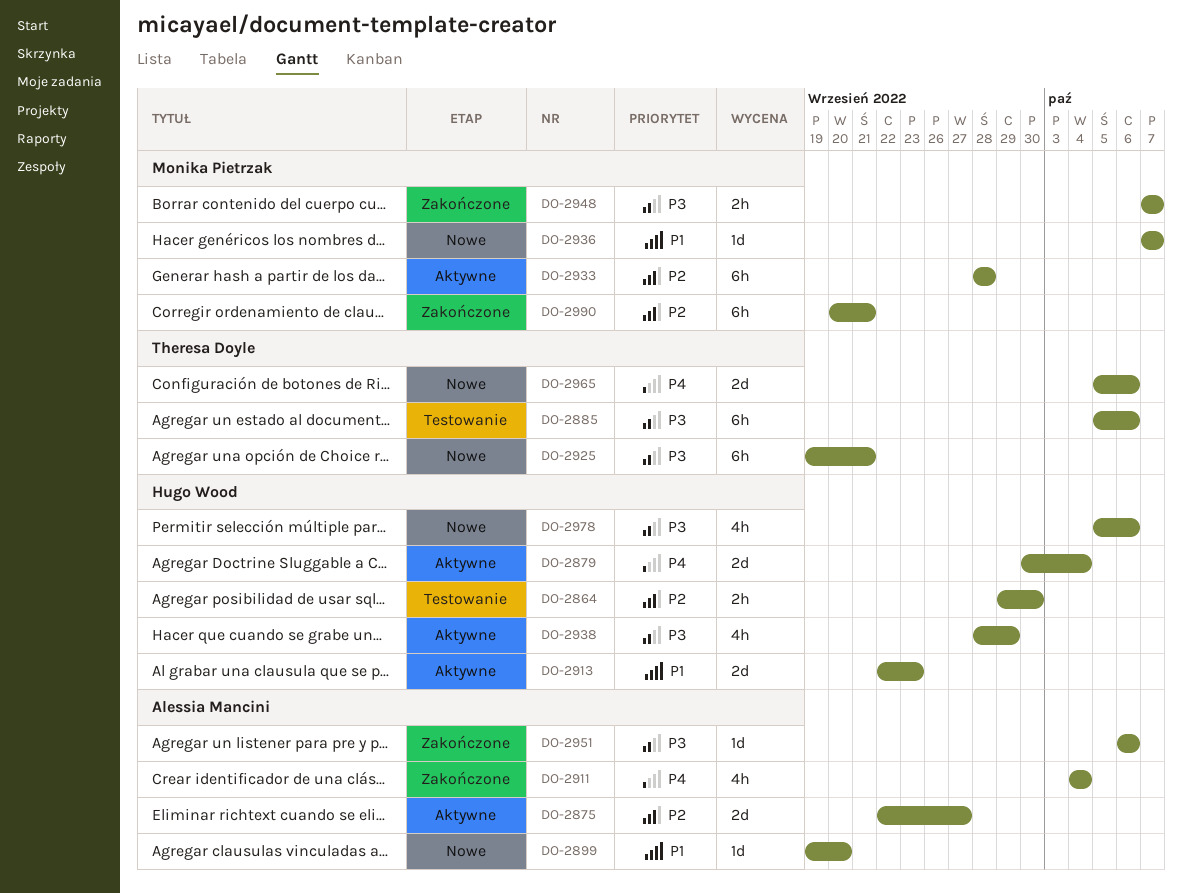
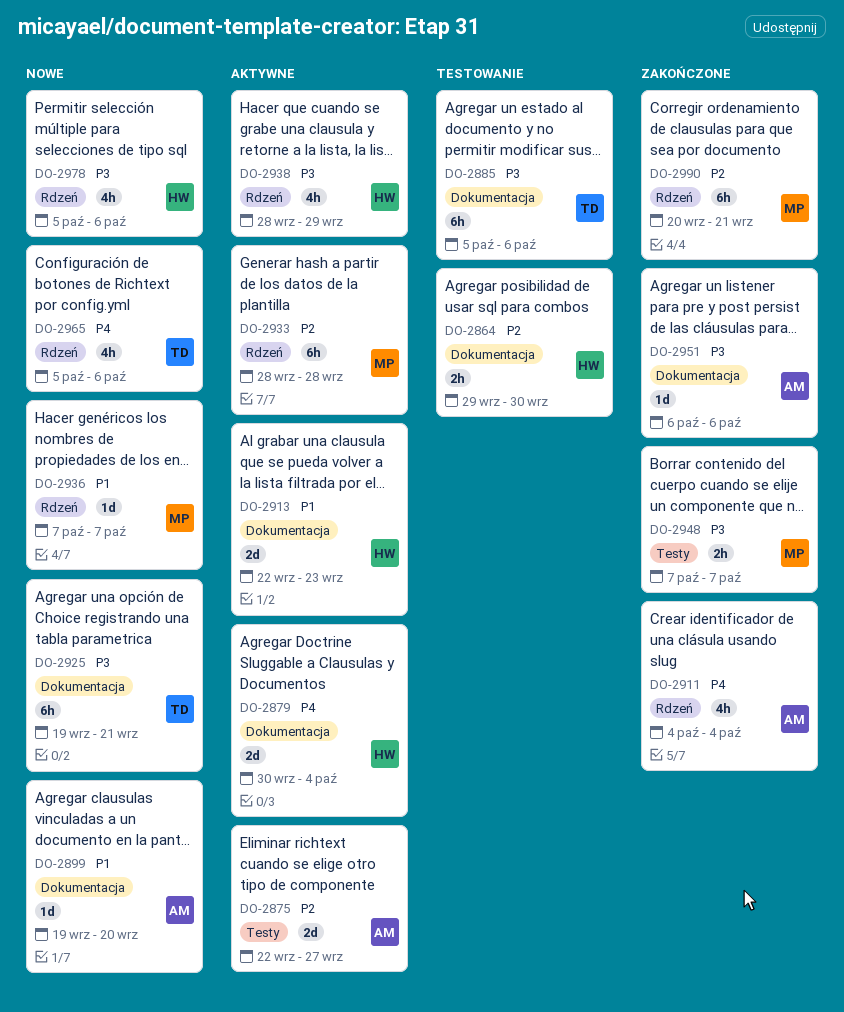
DO-2965, estimate: 2d -> 4h

